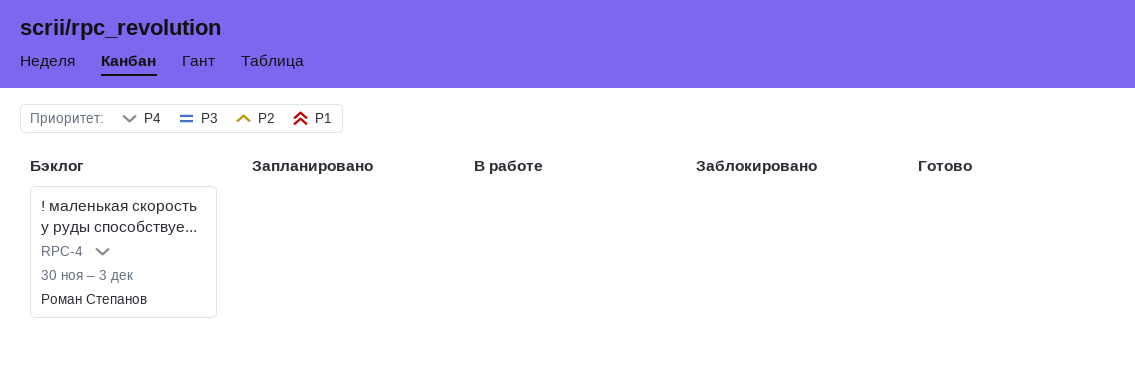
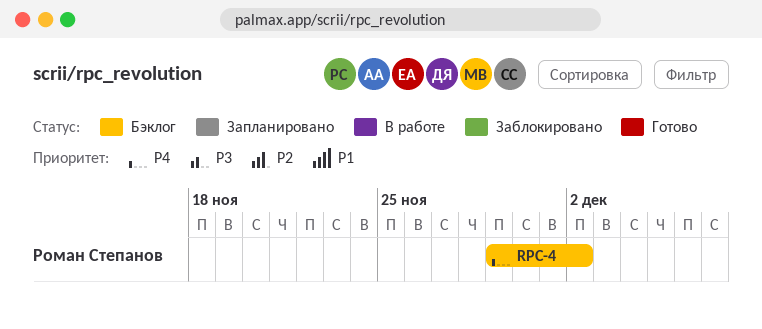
RPC-4, start: Nov 30 -> Nov 29
RPC-4, due: Dec 3 -> Dec 2

